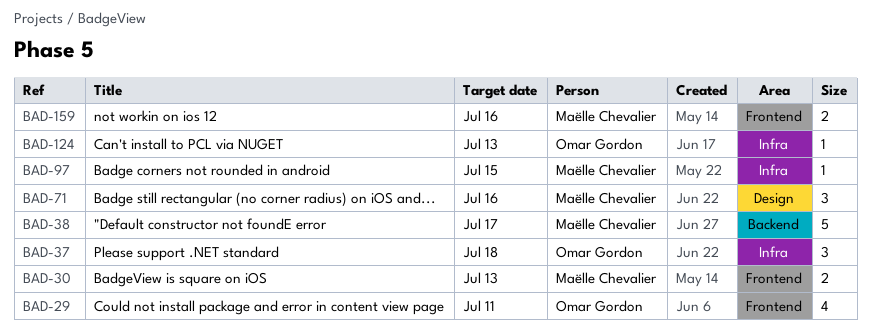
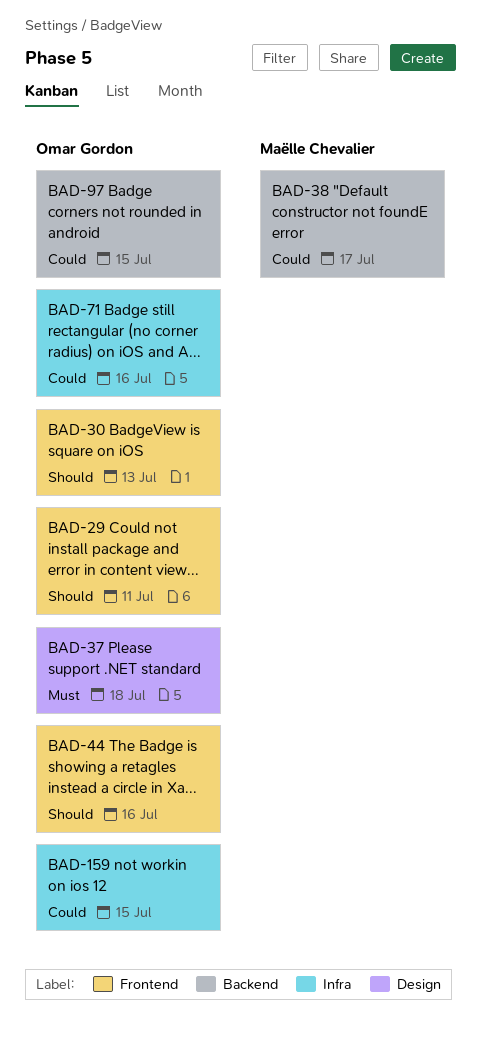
BAD-30, owner: Maëlle Chevalier -> Omar Gordon
BAD-37, label: Infra -> Design
BAD-44: none -> present
BAD-71, owner: Maëlle Chevalier -> Omar Gordon
BAD-71, label: Design -> Infra
BAD-97, owner: Maëlle Chevalier -> Omar Gordon
BAD-97, label: Infra -> Backend
BAD-124: present -> none
BAD-159, owner: Maëlle Chevalier -> Omar Gordon
BAD-159, label: Frontend -> Infra
BAD-159, due: Jul 16 -> Jul 15

